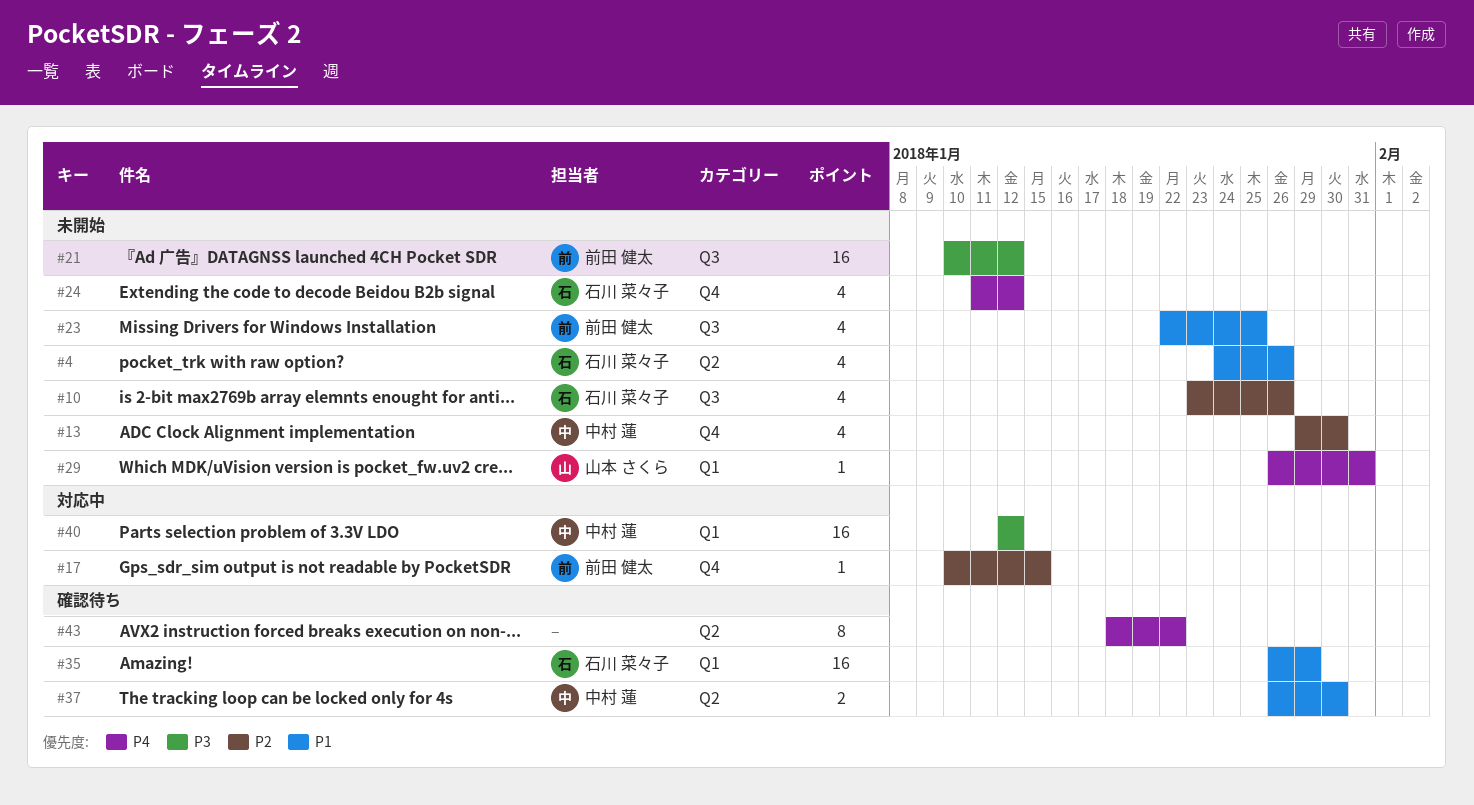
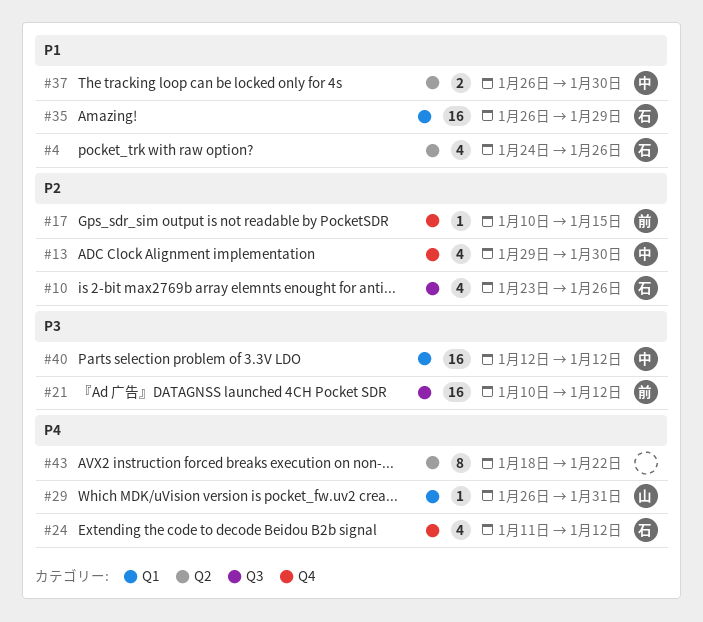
#23: present -> none

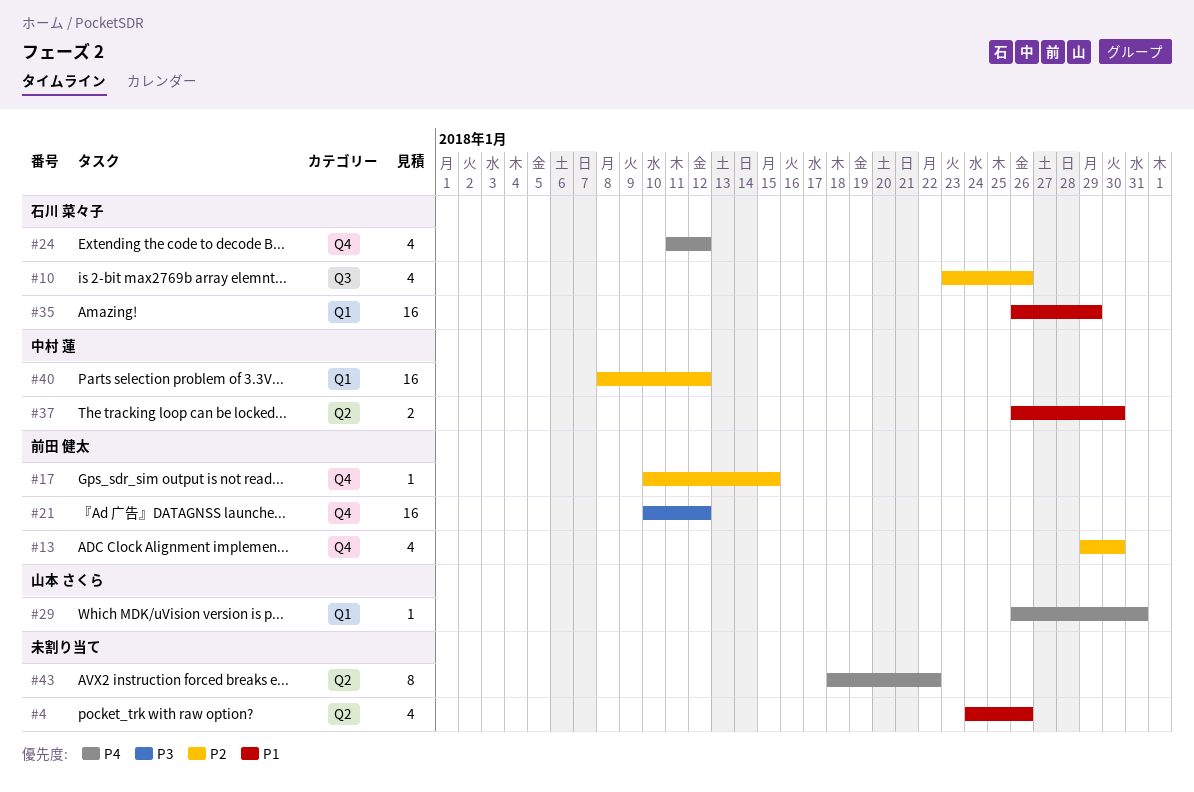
#4, owner: 石川 菜々子 -> none
#13, owner: 中村 蓮 -> 前田 健太
#21, label: Q3 -> Q4
#40, priority: P3 -> P2
#40, start: Jan 12 -> Jan 8

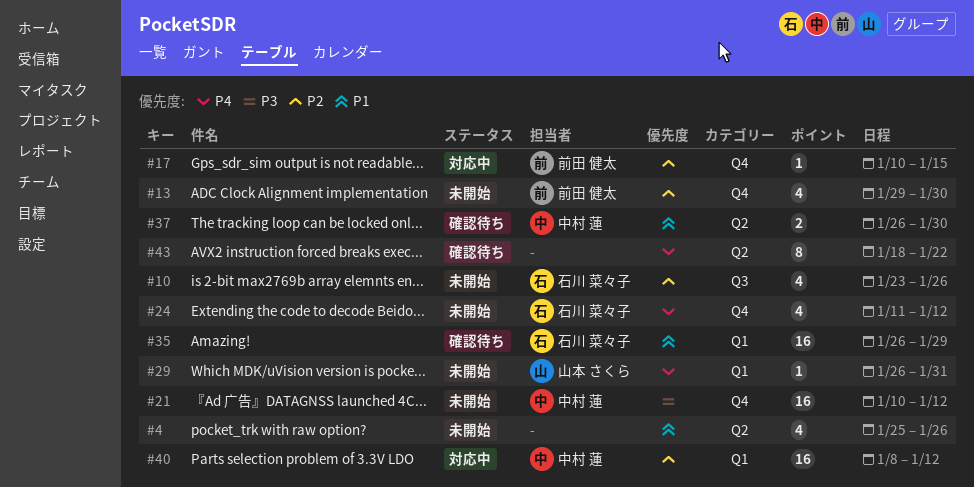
#4, start: Jan 24 -> Jan 25
#21, owner: 前田 健太 -> 中村 蓮

